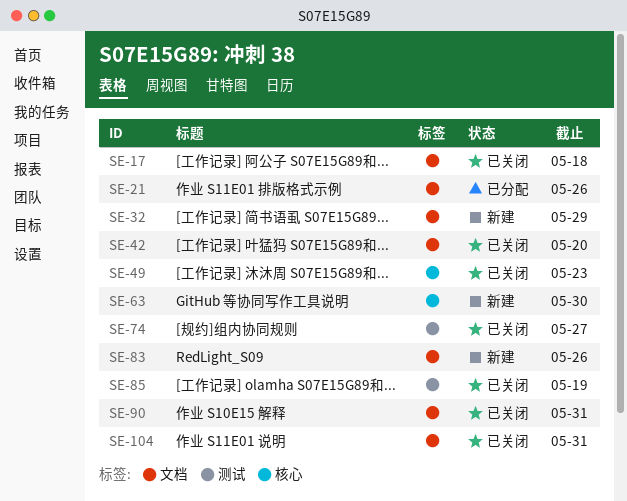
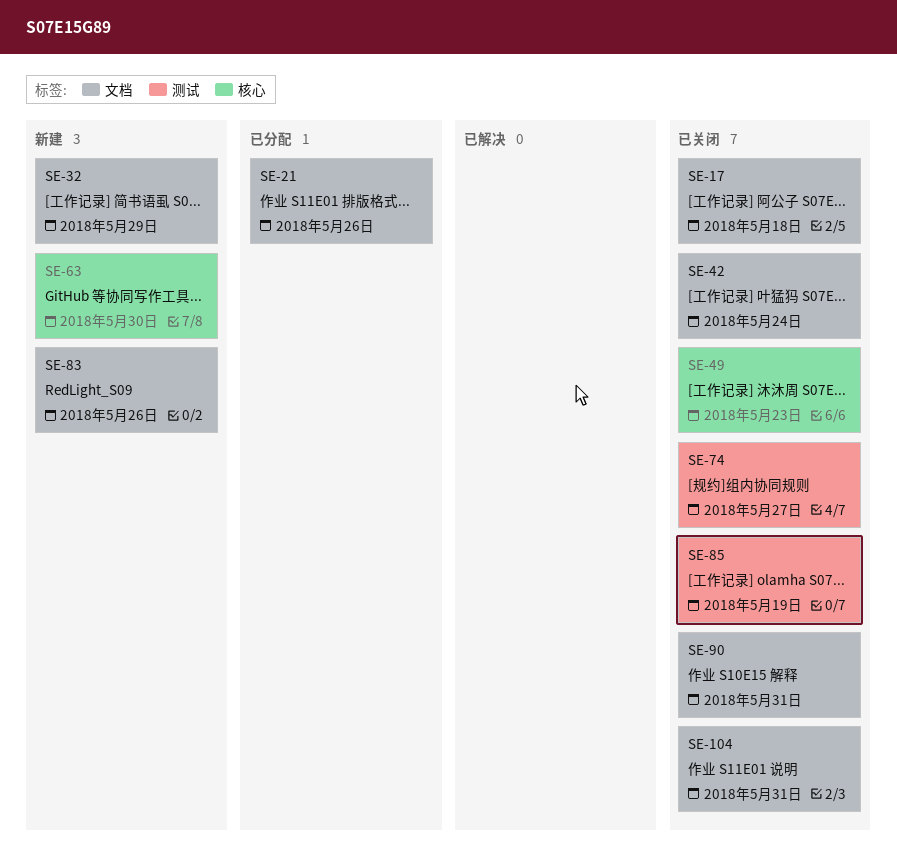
SE-42, due: May 20 -> May 24

